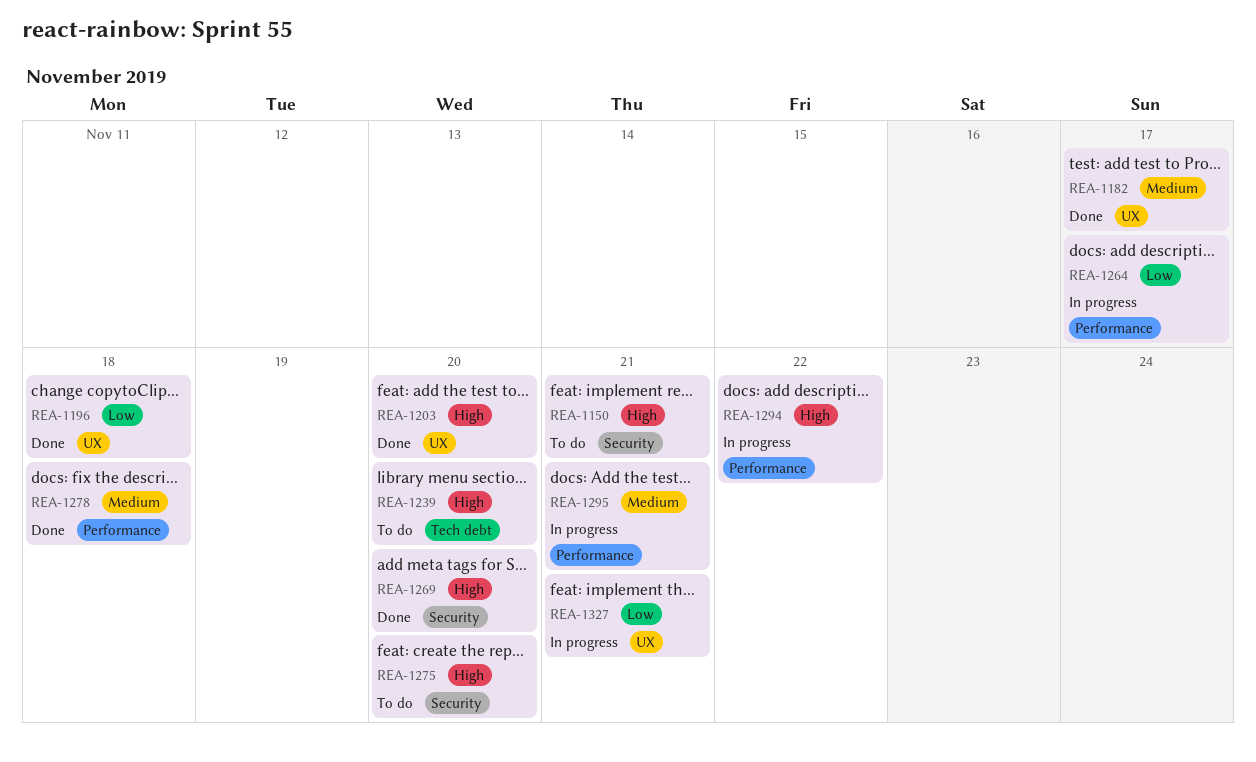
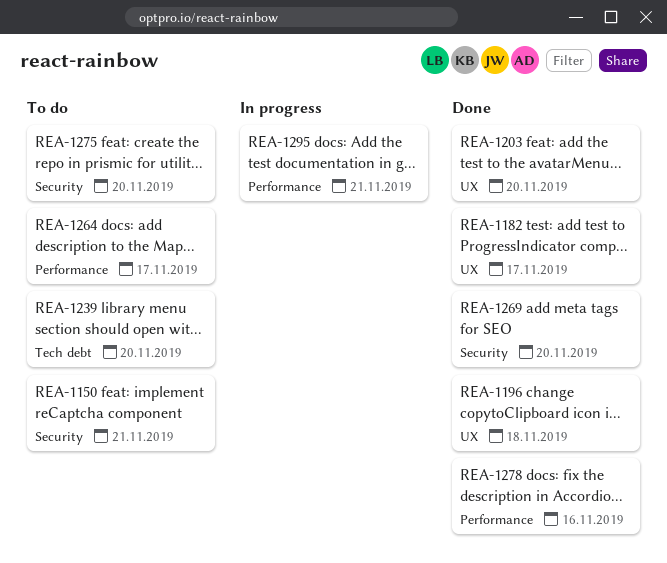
REA-1264, status: In progress -> To do
REA-1278, due: Nov 18 -> Nov 16
REA-1294: present -> none
REA-1327: present -> none

